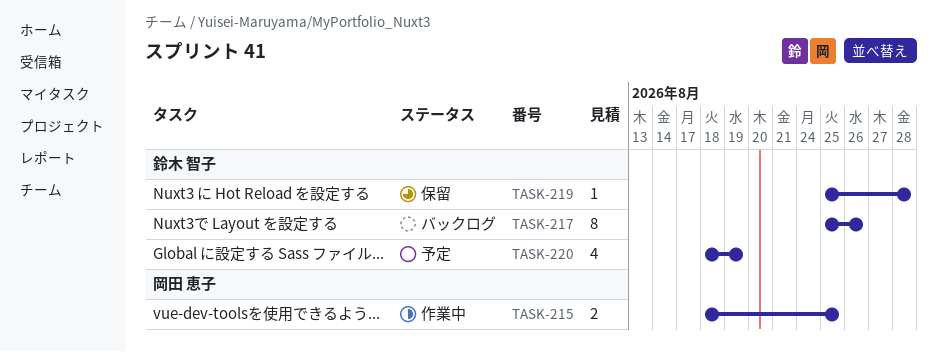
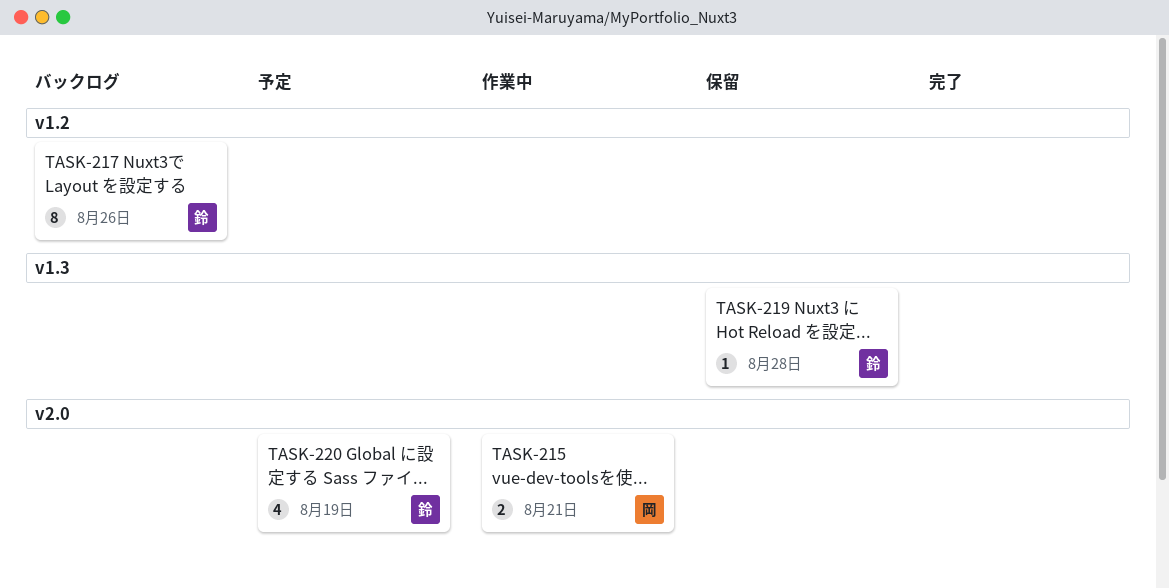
TASK-215, due: Aug 25 -> Aug 21

